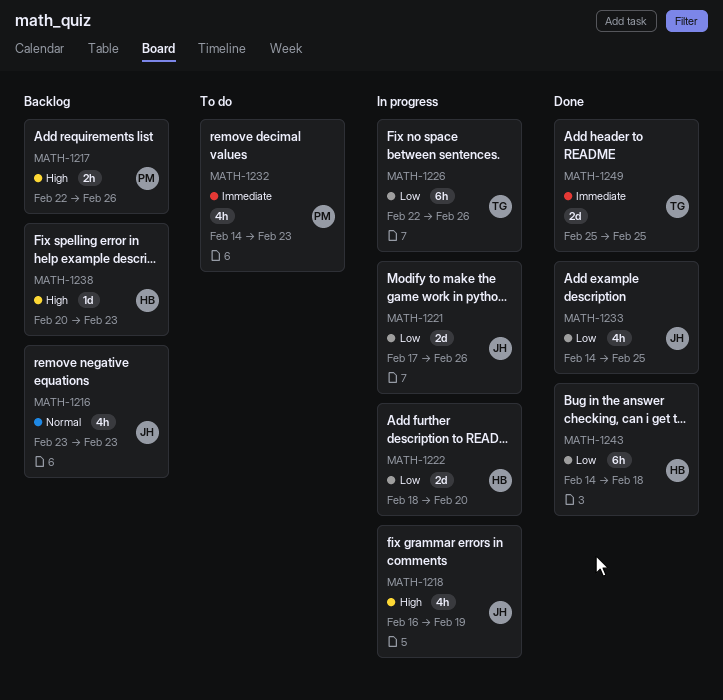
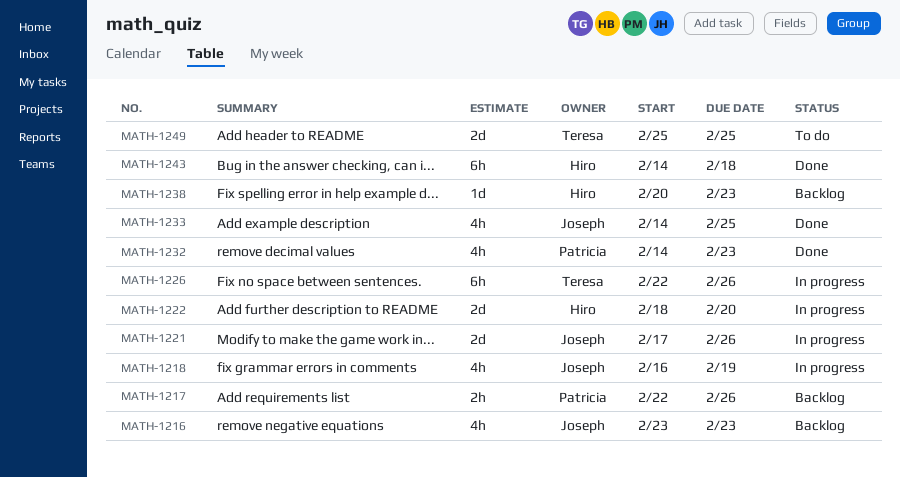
MATH-1232, status: To do -> Done
MATH-1249, status: Done -> To do

